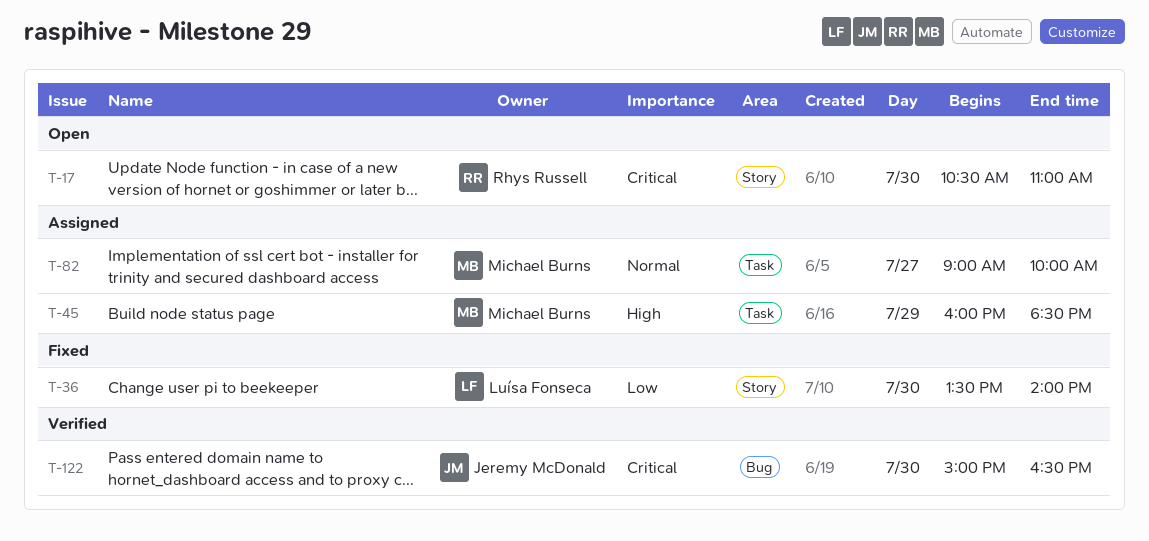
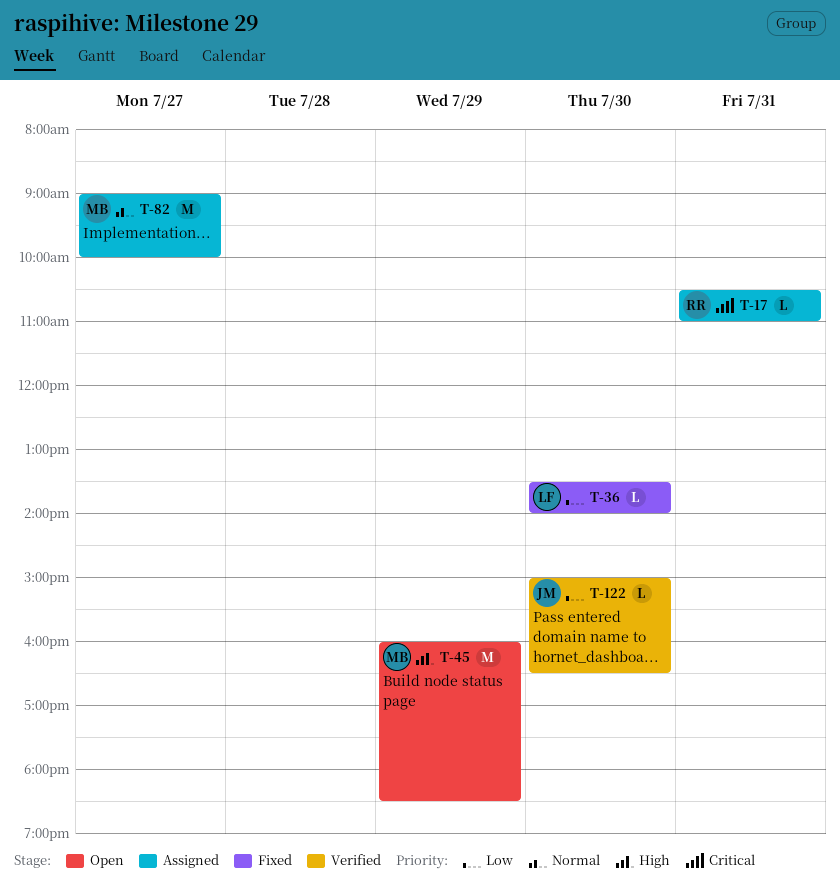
T-17, status: Open -> Assigned
T-17, day: Jul 30 -> Jul 31
T-45, status: Assigned -> Open
T-122, priority: Critical -> Low

